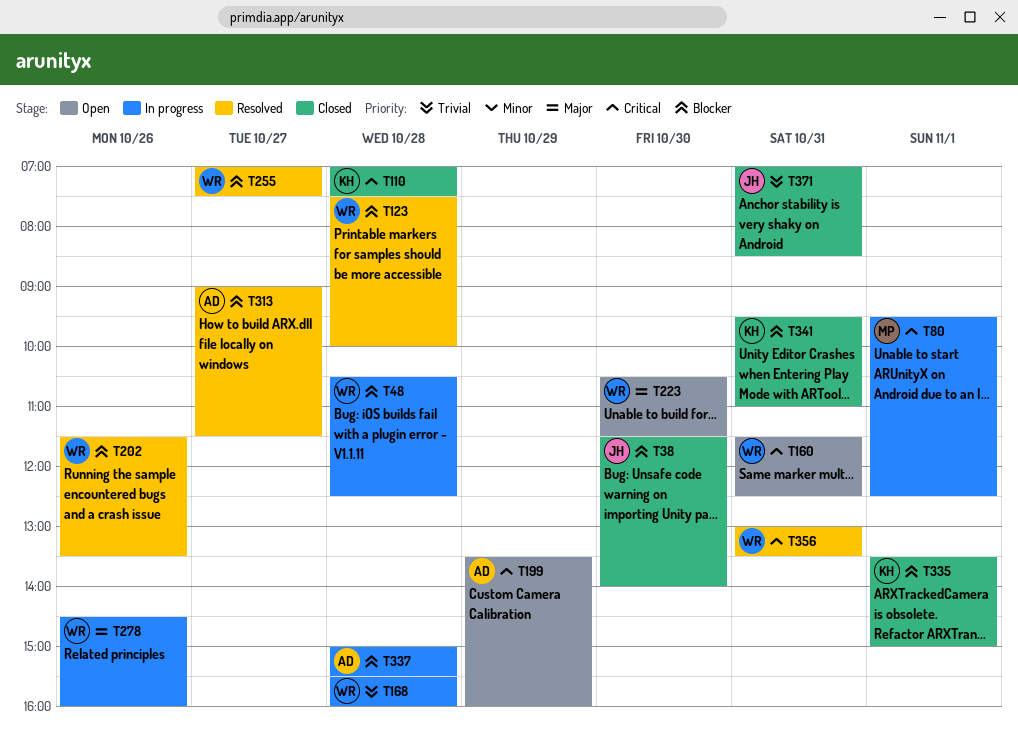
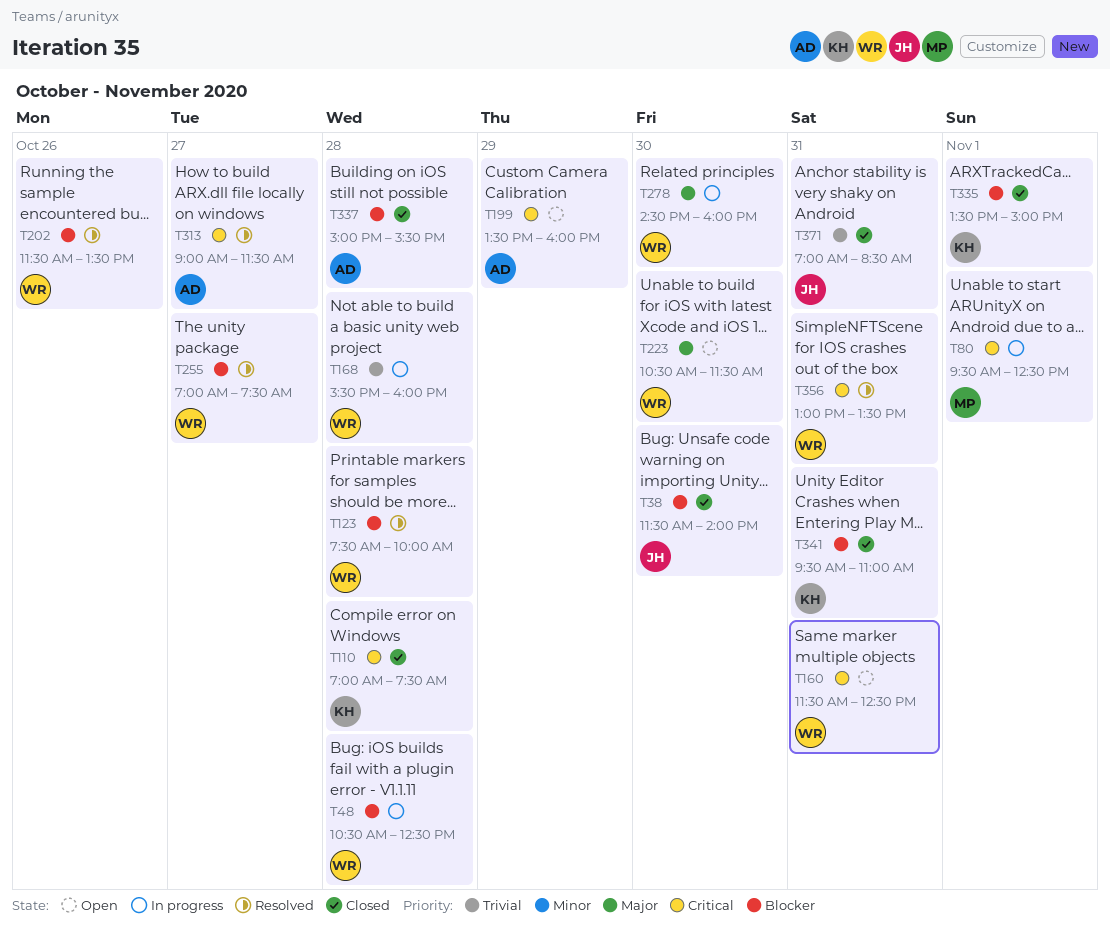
T278, day: Oct 26 -> Oct 30
T313, priority: Blocker -> Critical
T337, status: In progress -> Closed

